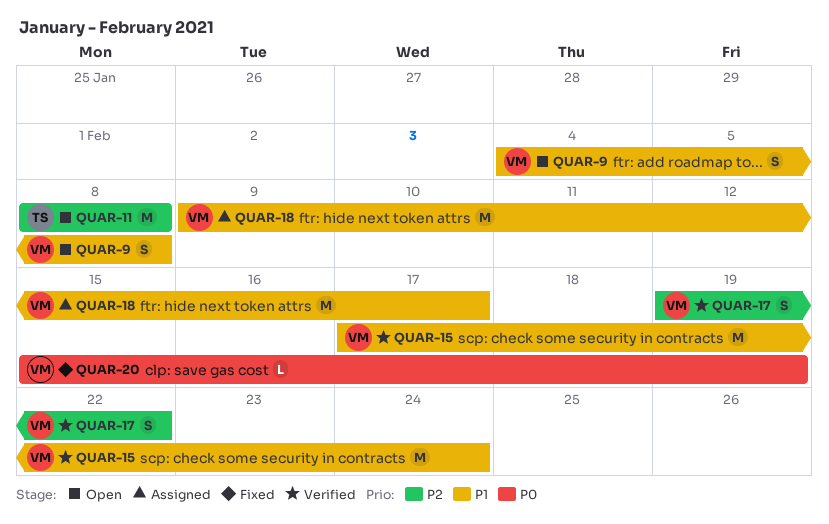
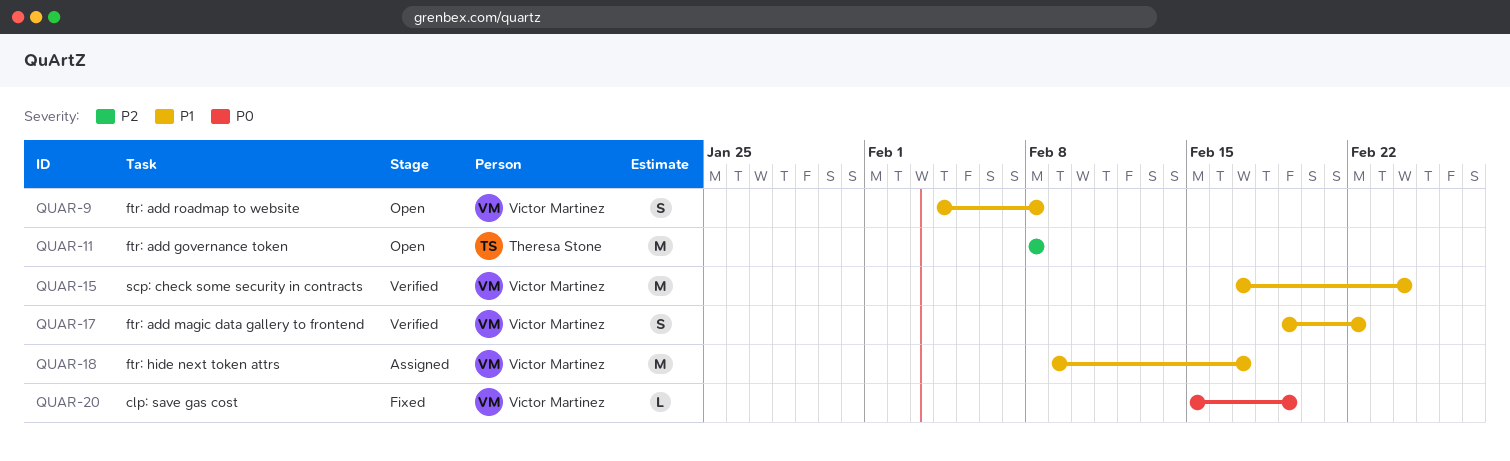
QUAR-17, priority: P2 -> P1

